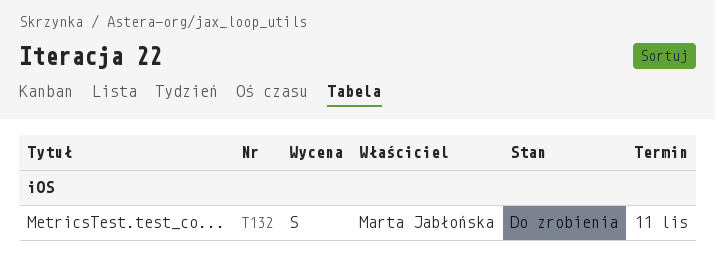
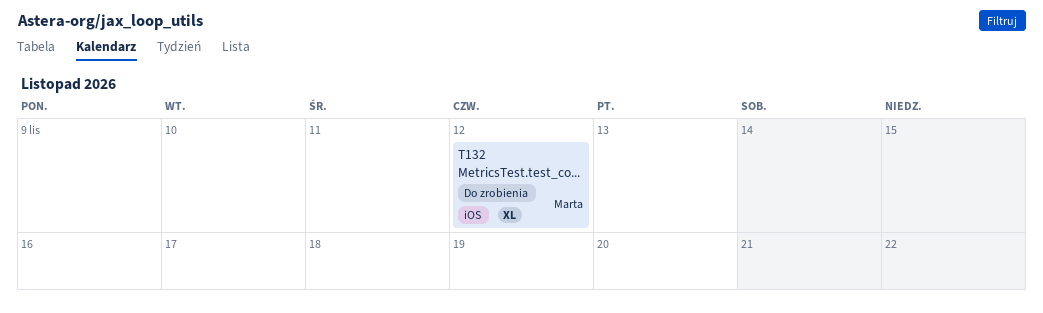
T132, estimate: S -> XL
T132, due: Nov 11 -> Nov 12

